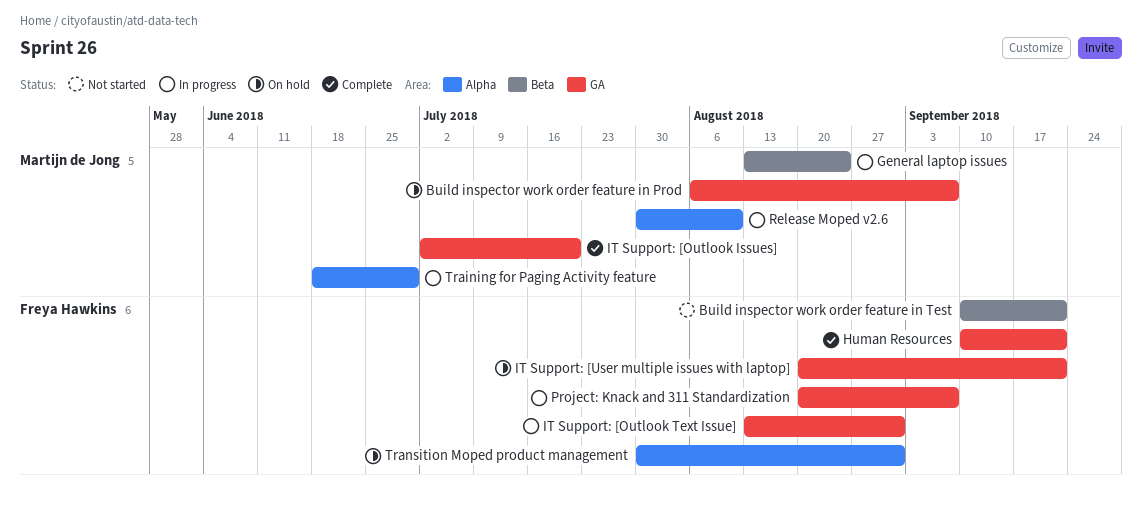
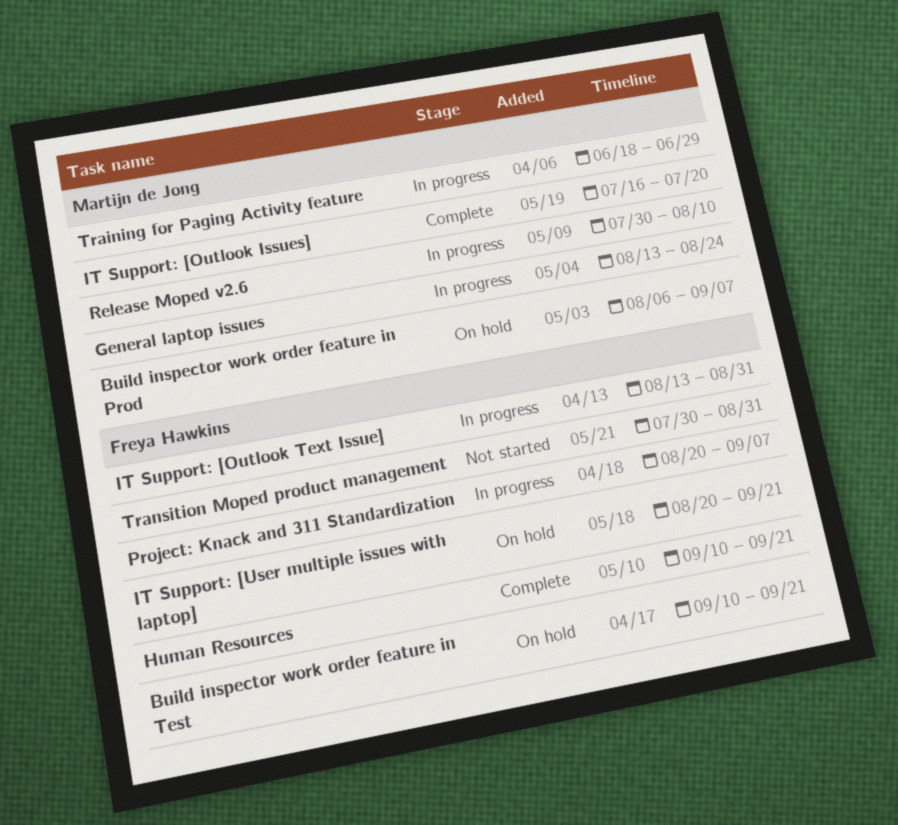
Build inspector work order feature in Test, status: Not started -> On hold
IT Support: [Outlook Issues], start: Jul 2 -> Jul 16
Transition Moped product management, status: On hold -> Not started

